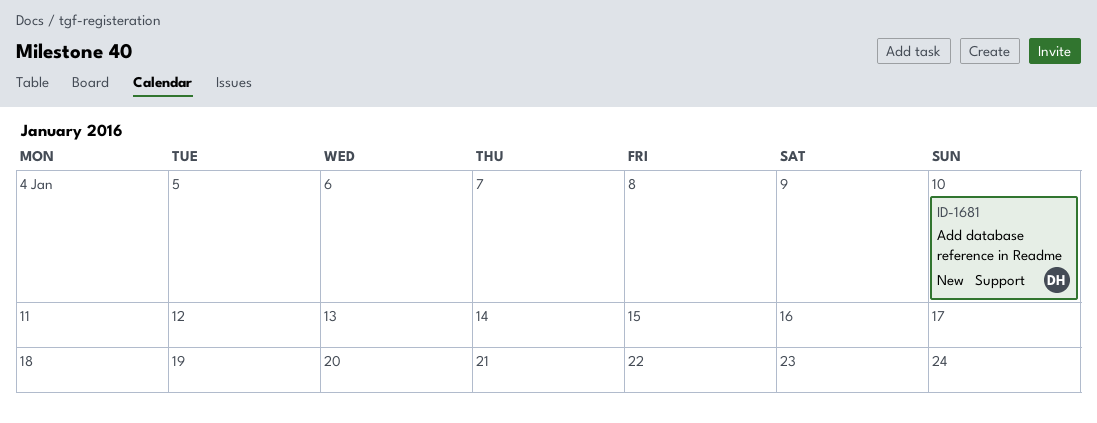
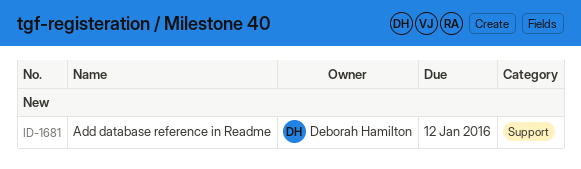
ID-1681, due: Jan 10 -> Jan 12

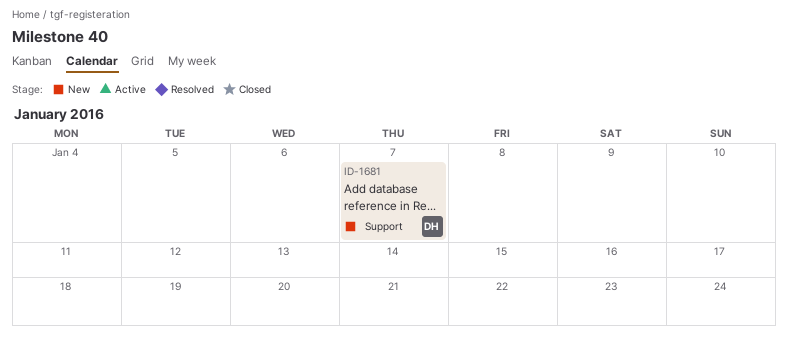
ID-1681, due: Jan 12 -> Jan 7

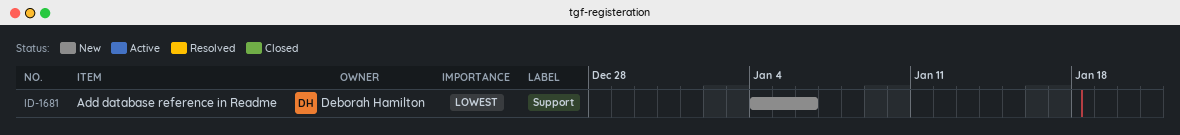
ID-1681, due: Jan 7 -> Jan 6

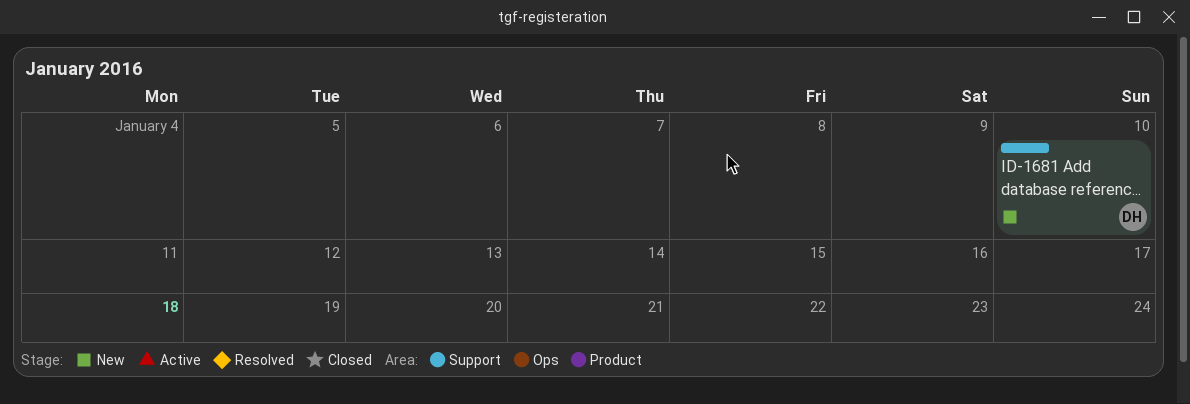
ID-1681, due: Jan 6 -> Jan 10

